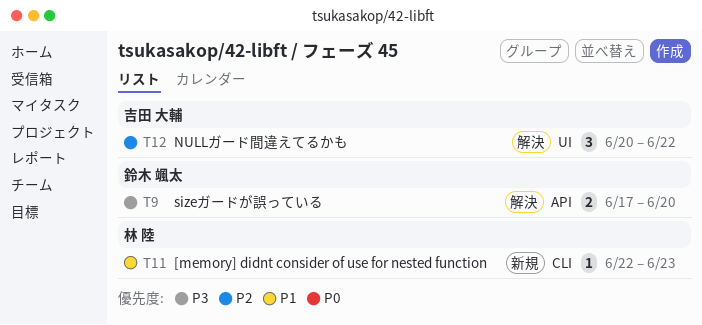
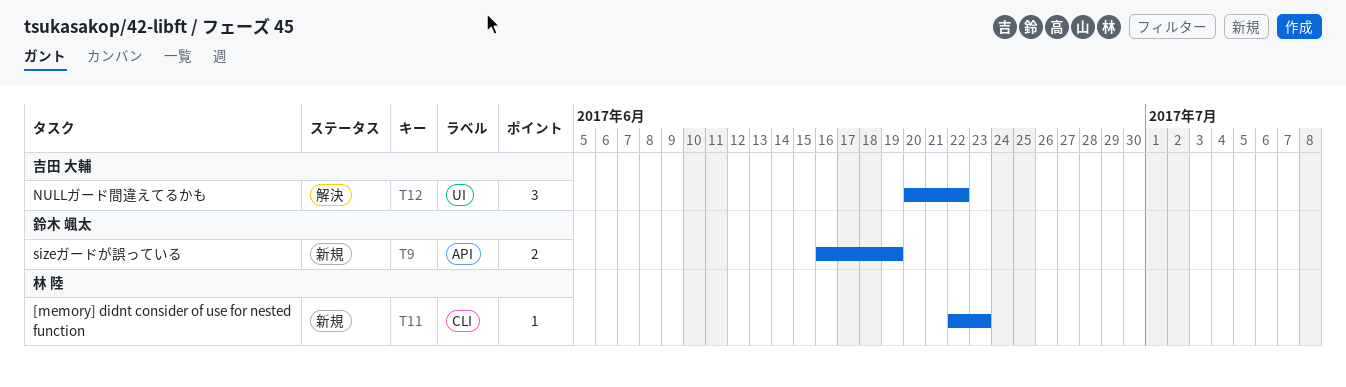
T9, status: 解決 -> 新規
T9, start: Jun 17 -> Jun 16
T9, due: Jun 20 -> Jun 19

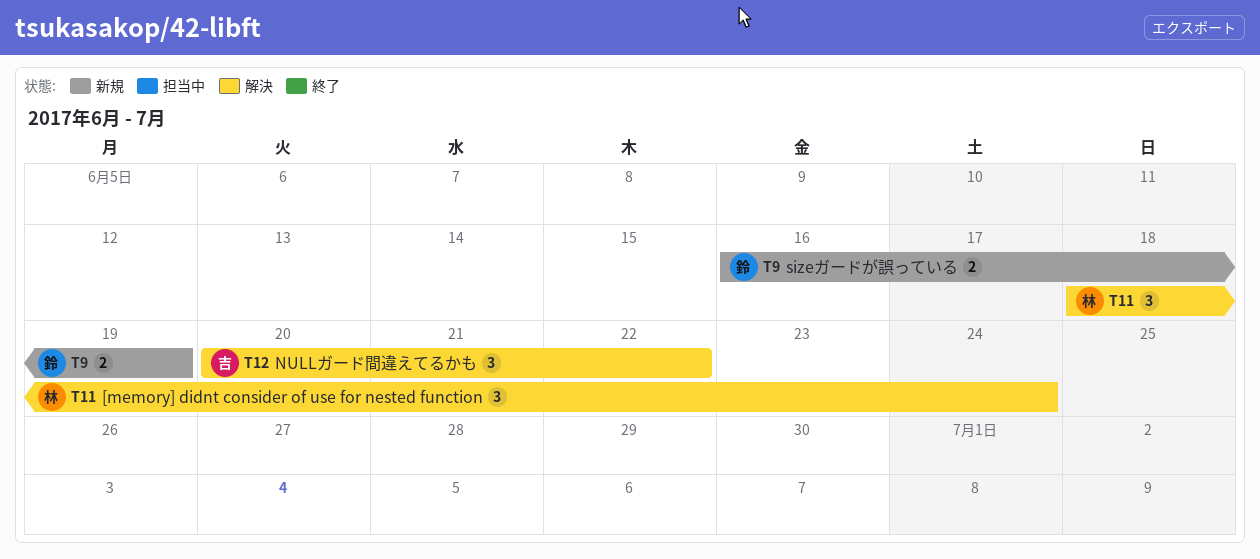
T11, status: 新規 -> 解決
T11, estimate: 1 -> 3
T11, start: Jun 22 -> Jun 18
T11, due: Jun 23 -> Jun 24

